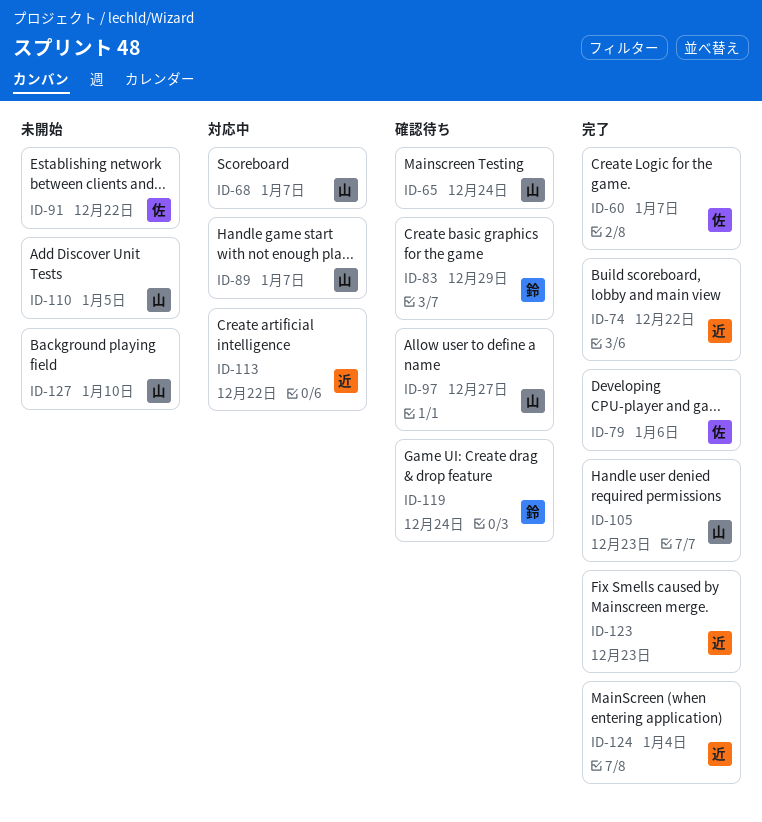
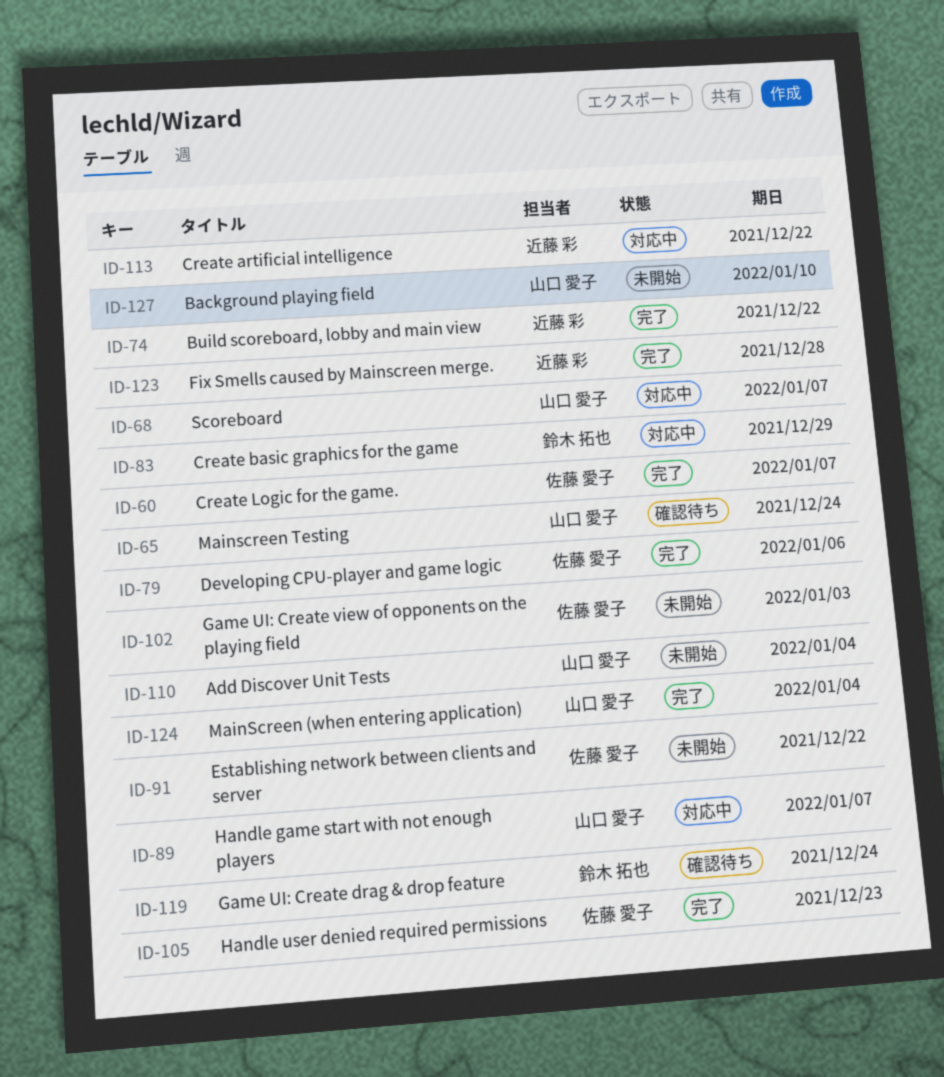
ID-83, status: 確認待ち -> 対応中
ID-97: present -> none
ID-102: none -> present
ID-105, owner: 山口 愛子 -> 佐藤 愛子
ID-110, due: Jan 5 -> Jan 4
ID-123, due: Dec 23 -> Dec 28
ID-124, owner: 近藤 彩 -> 山口 愛子

